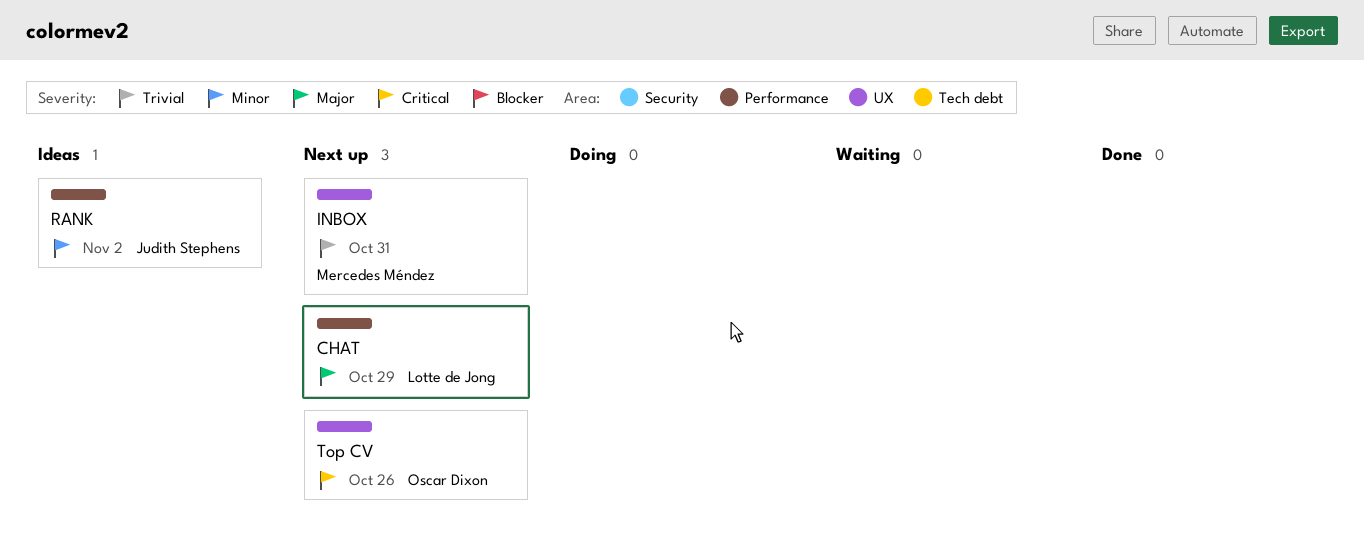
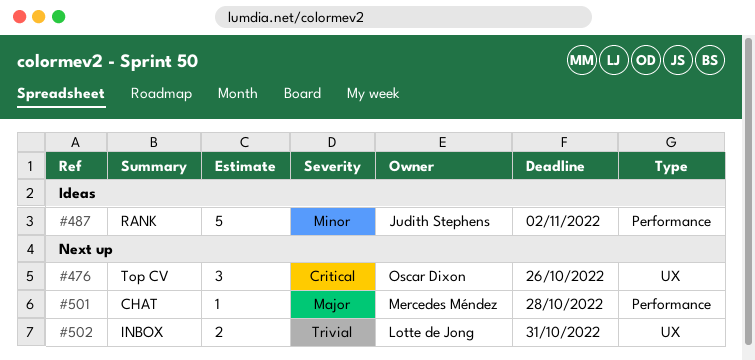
CHAT, owner: Lotte de Jong -> Mercedes Méndez
CHAT, due: Oct 29 -> Oct 28
INBOX, owner: Mercedes Méndez -> Lotte de Jong

